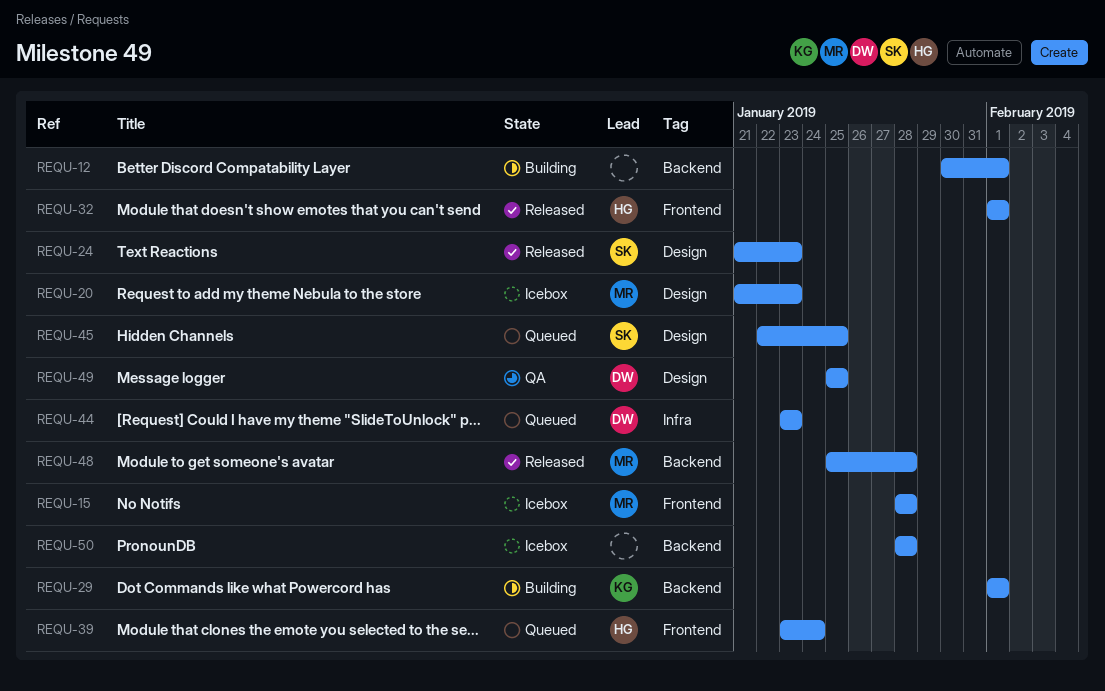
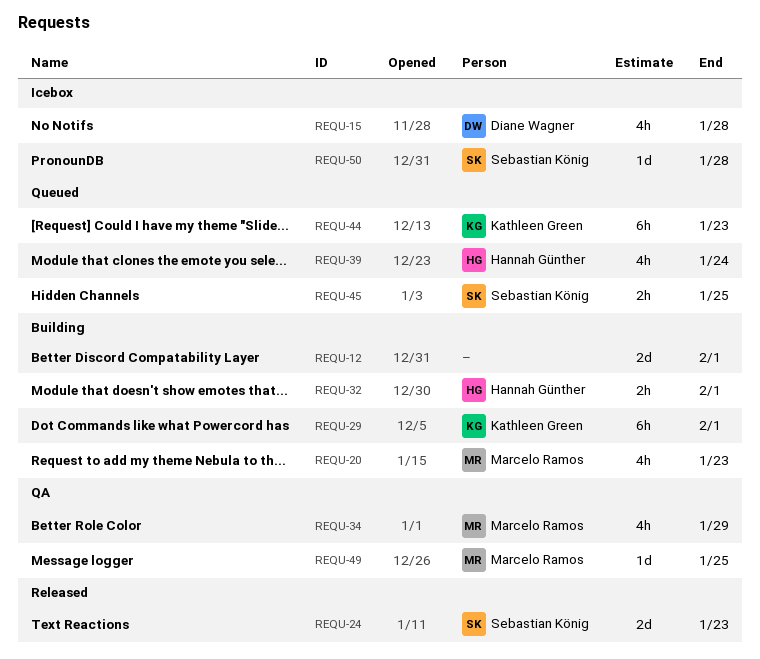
REQU-15, owner: Marcelo Ramos -> Diane Wagner
REQU-20, status: Icebox -> Building
REQU-32, status: Released -> Building
REQU-34: none -> present
REQU-44, owner: Diane Wagner -> Kathleen Green
REQU-48: present -> none
REQU-49, owner: Diane Wagner -> Marcelo Ramos
REQU-50, owner: none -> Sebastian König

